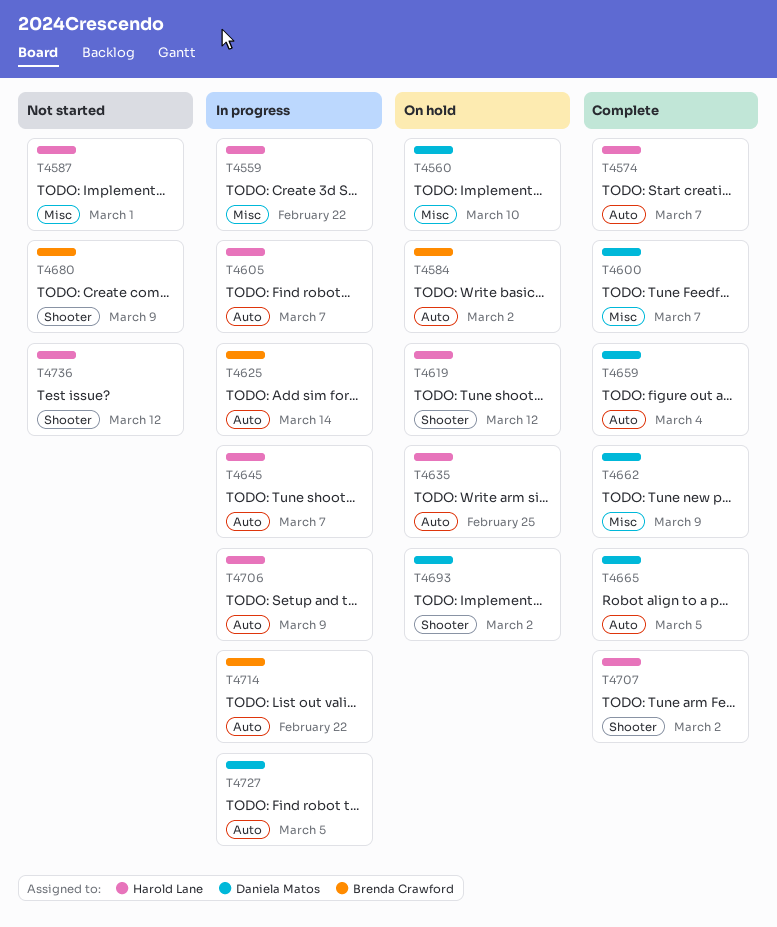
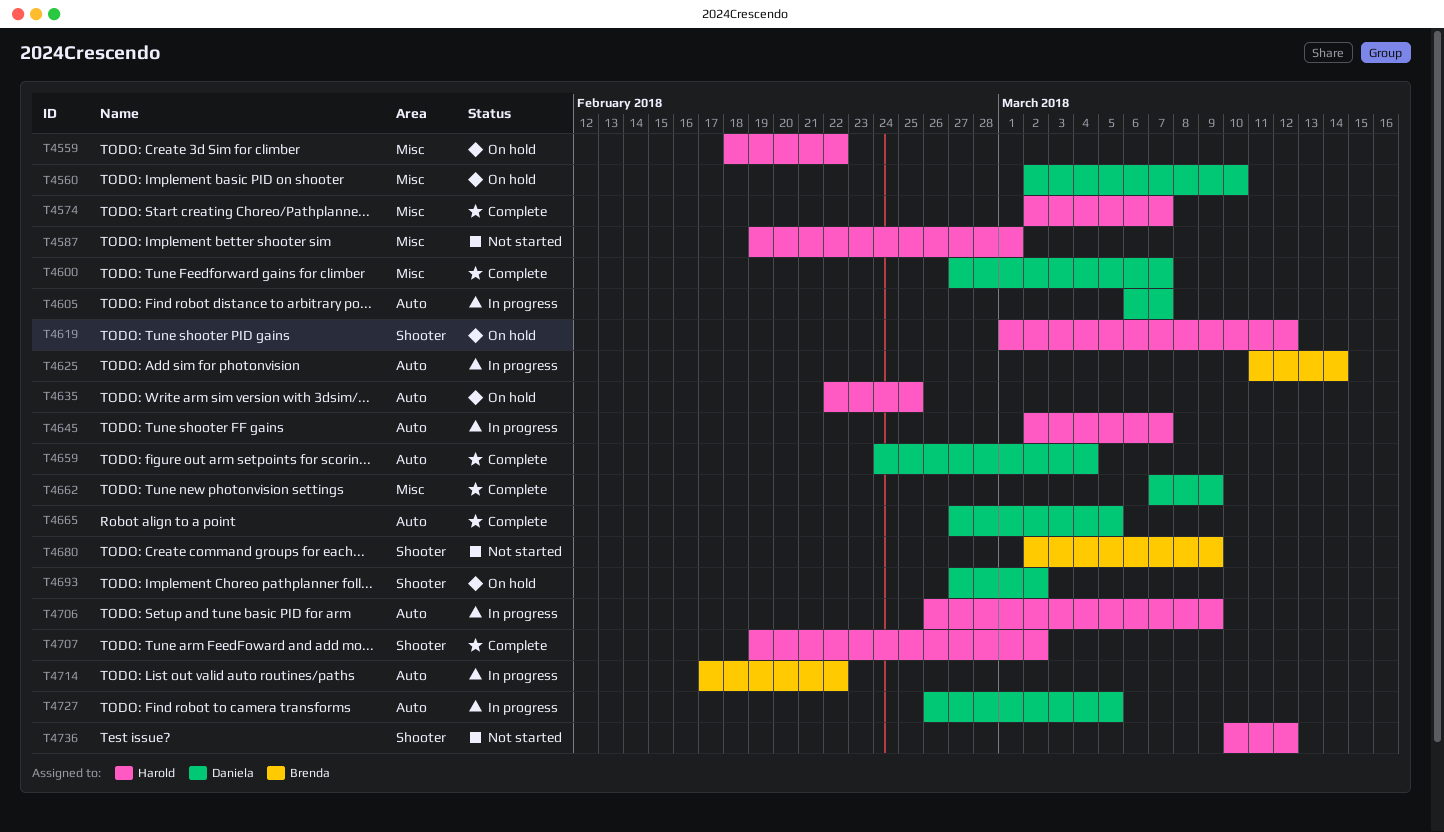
T4559, status: In progress -> On hold
T4574, label: Auto -> Misc
T4584: present -> none
T4605, owner: Harold Lane -> Daniela Matos

